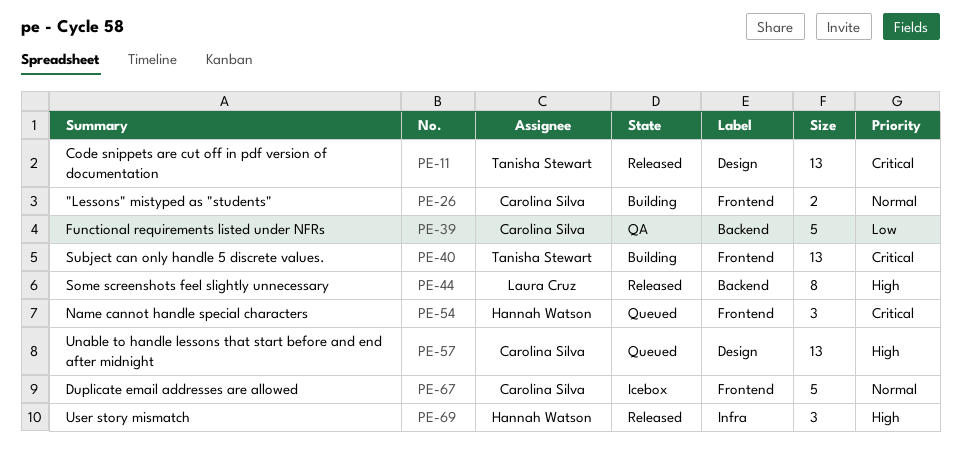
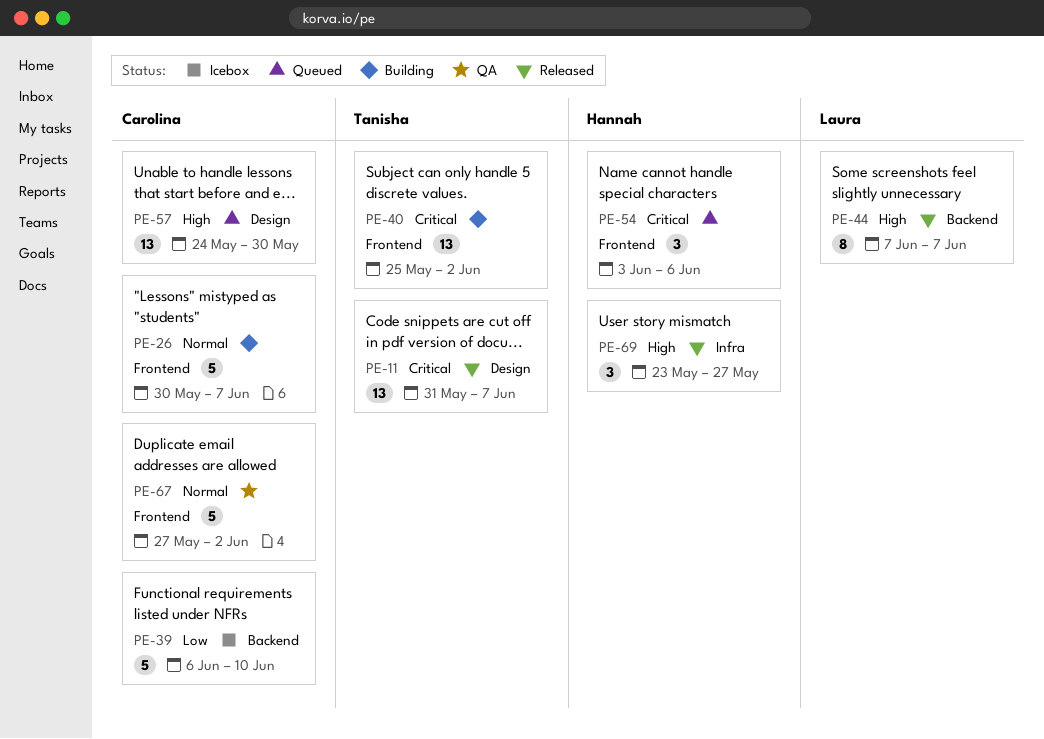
PE-26, estimate: 2 -> 5
PE-39, status: QA -> Icebox
PE-67, status: Icebox -> QA

